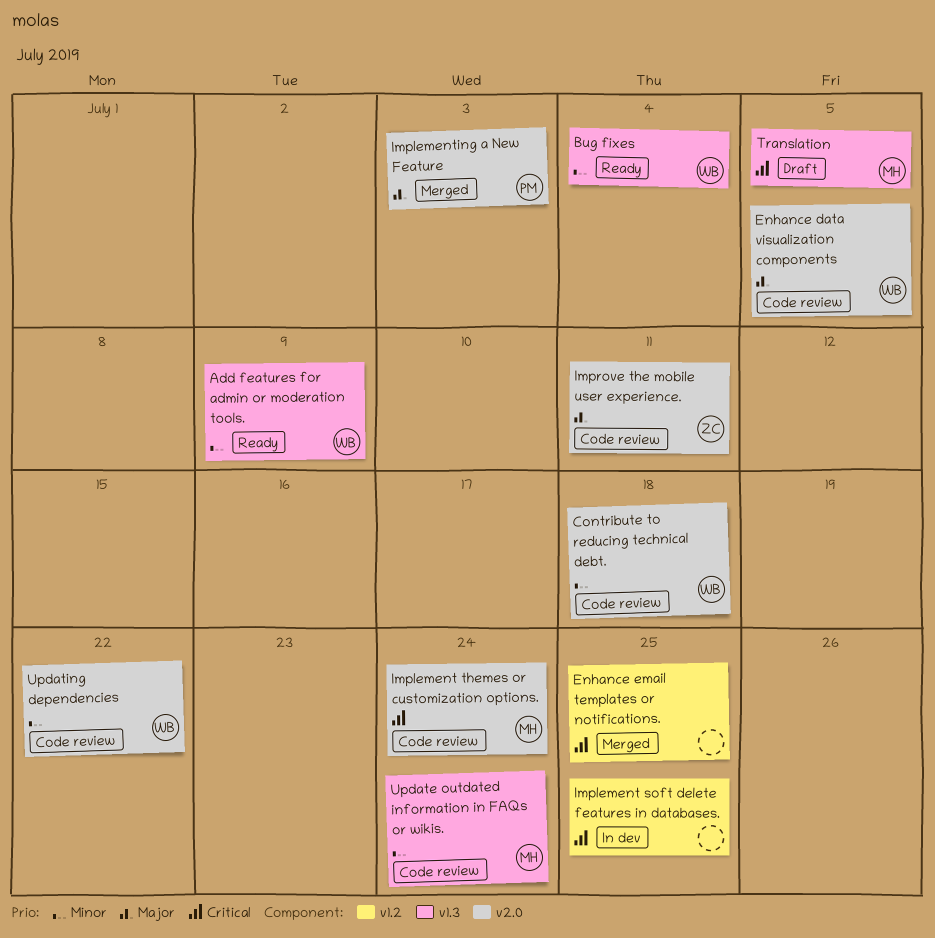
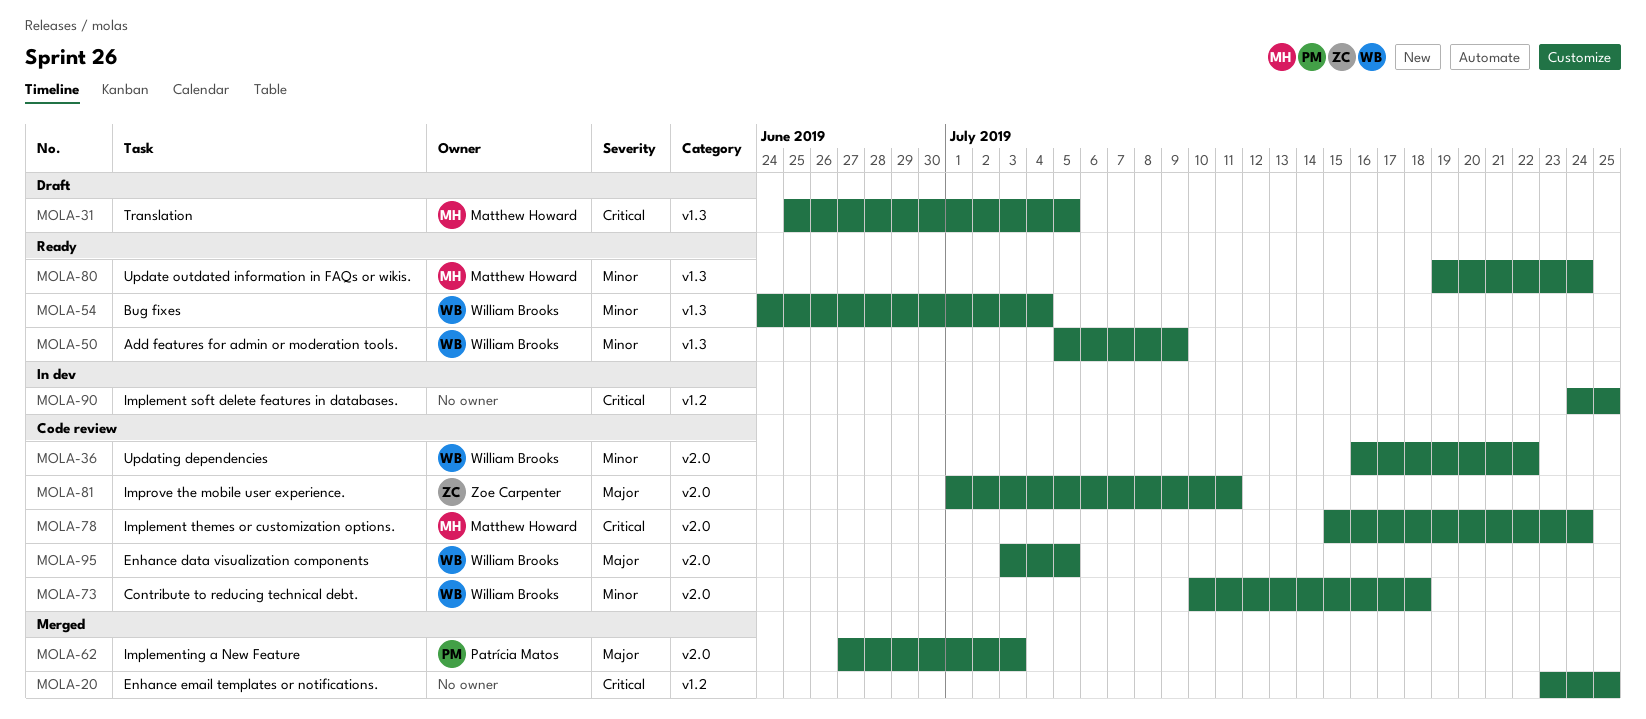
Update outdated information in FAQs or wikis., status: Code review -> Ready

